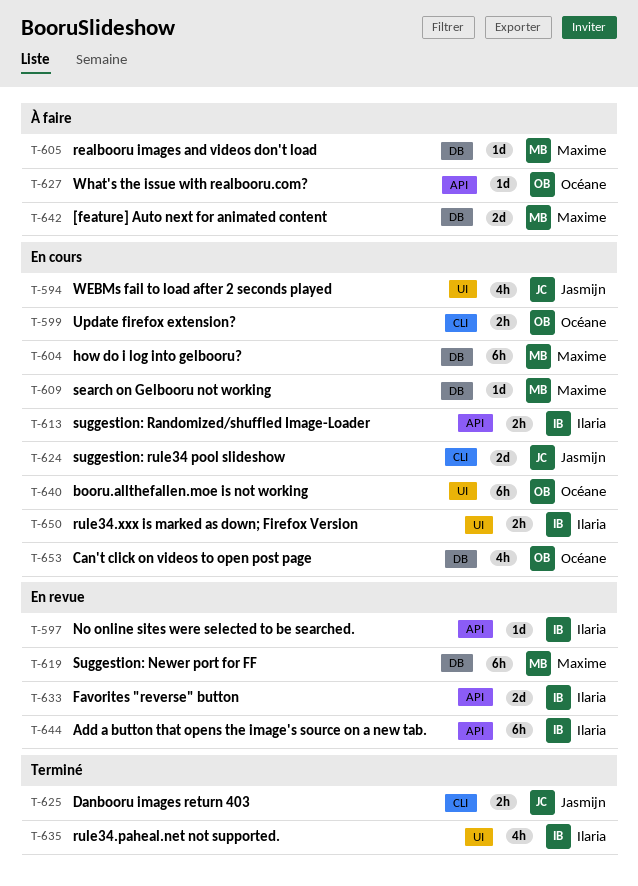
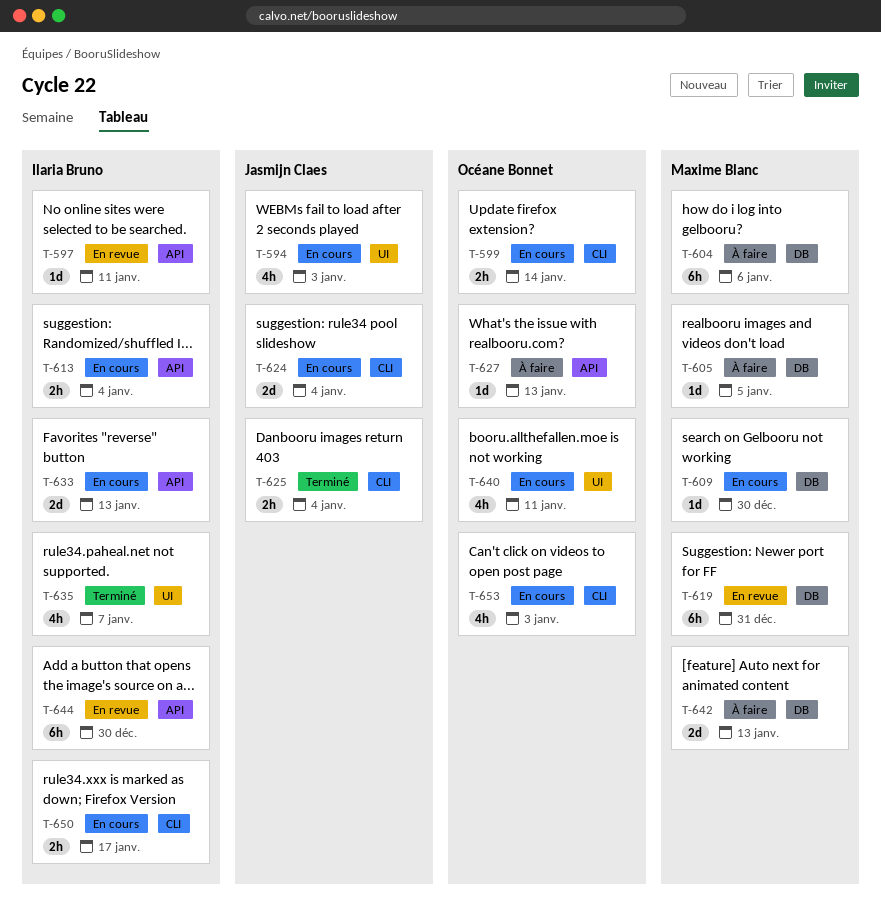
T-604, status: En cours -> À faire
T-633, status: En revue -> En cours
T-640, estimate: 6h -> 4h
T-650, label: UI -> CLI
T-653, label: DB -> CLI

